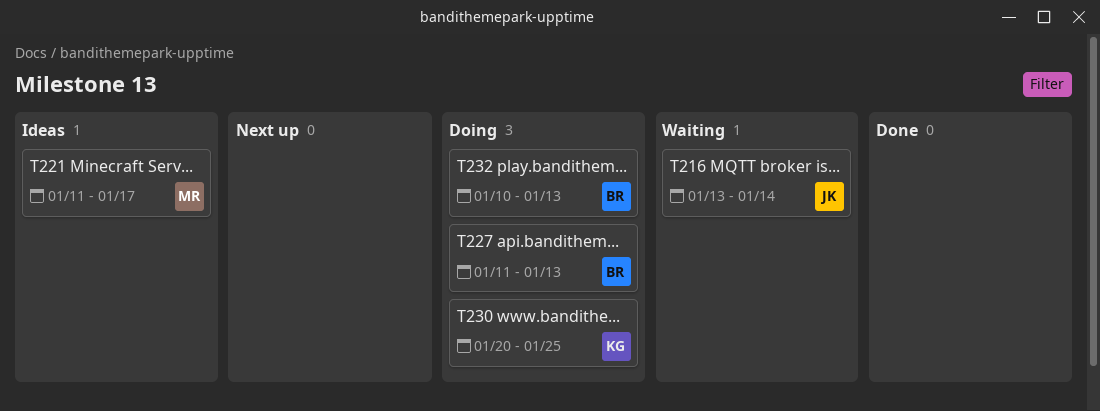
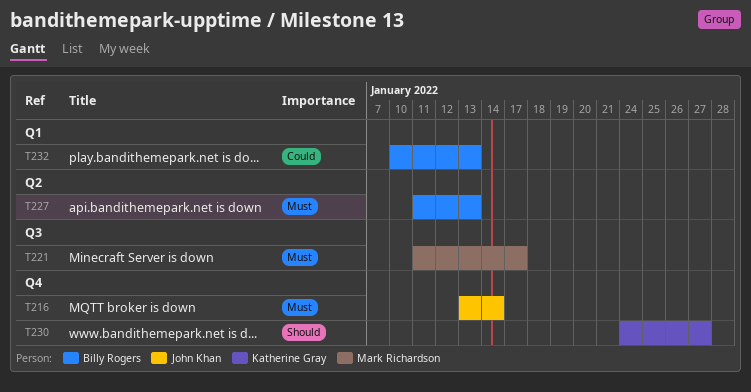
T230, start: Jan 20 -> Jan 24
T230, due: Jan 25 -> Jan 27

